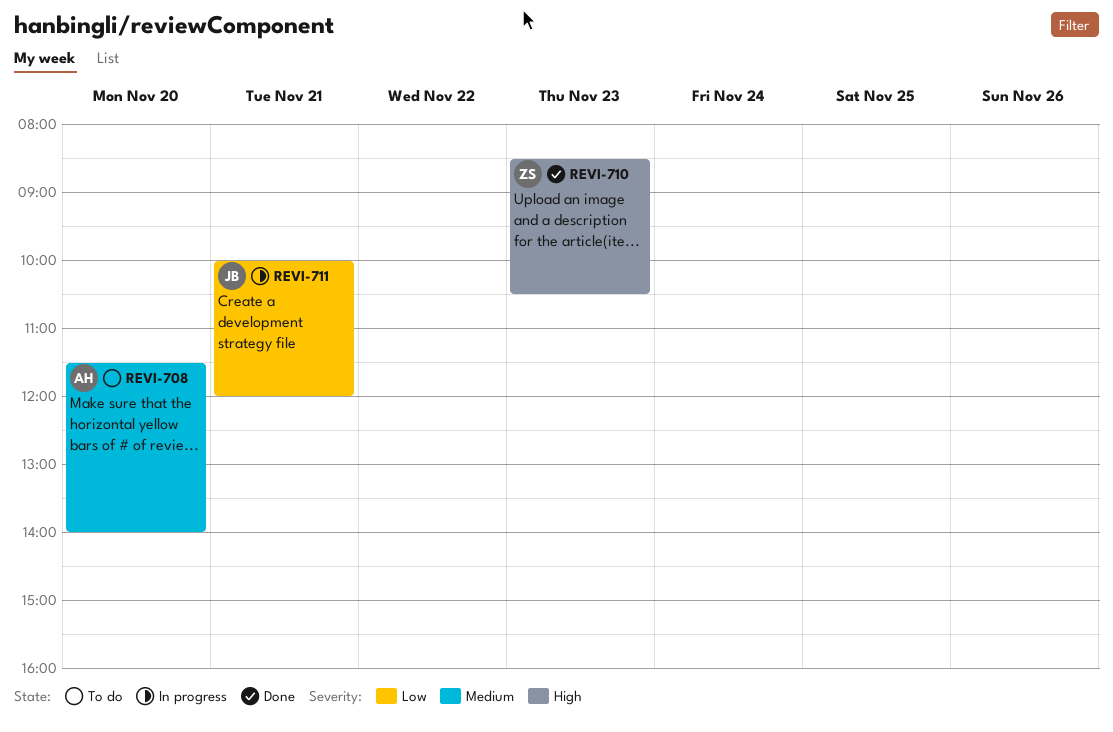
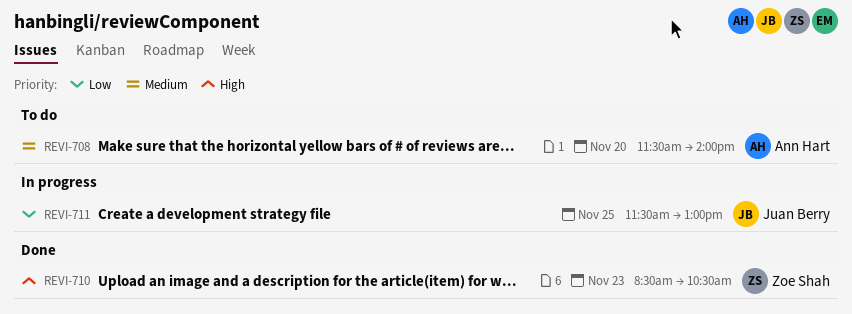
REVI-711, day: Nov 21 -> Nov 25
REVI-711, begins: 10:00 -> 11:30
REVI-711, ends: 12:00 -> 13:00

